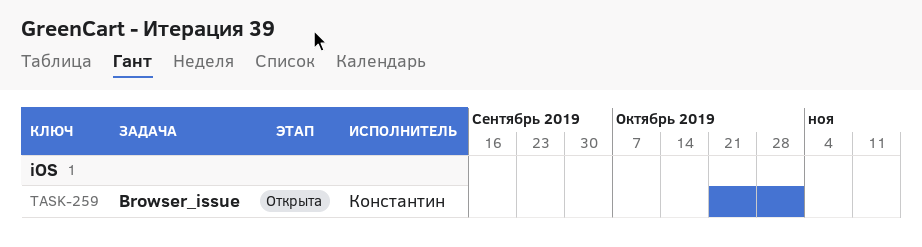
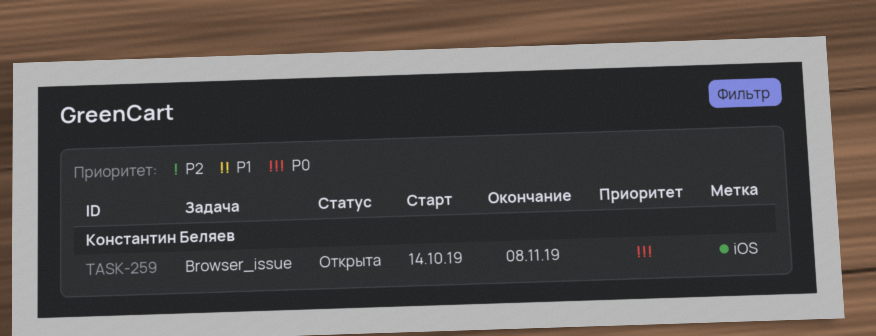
TASK-259, start: Oct 21 -> Oct 14
TASK-259, due: Nov 1 -> Nov 8

